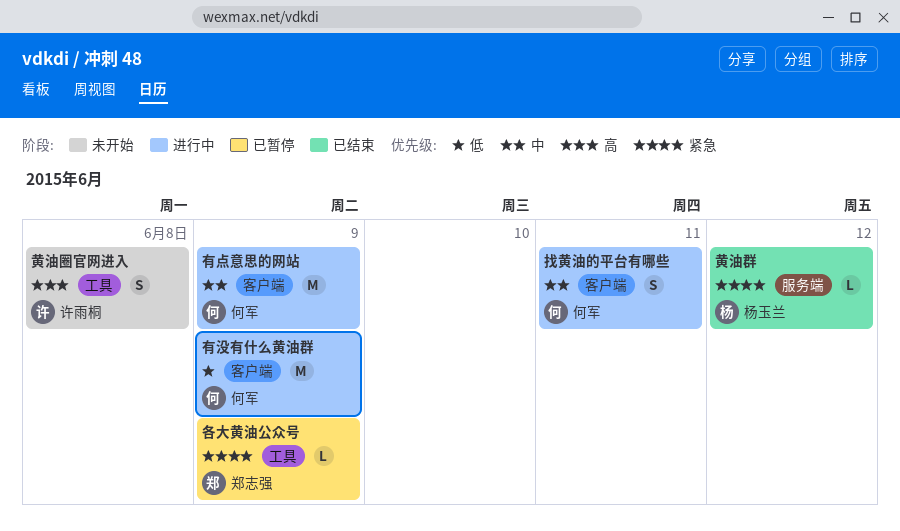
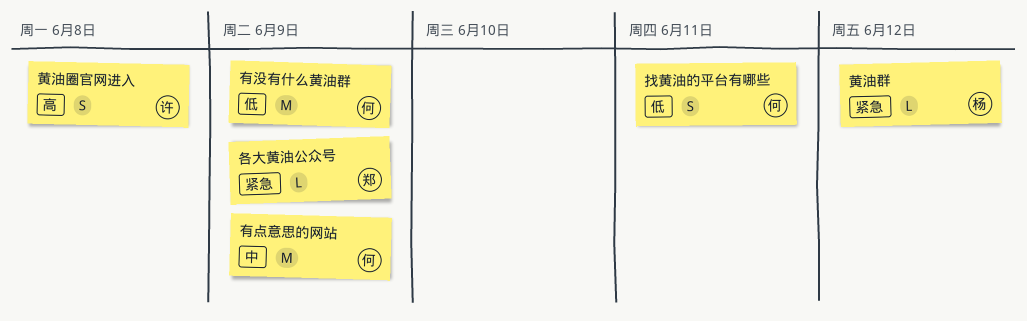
找黄油的平台有哪些, priority: 中 -> 低

